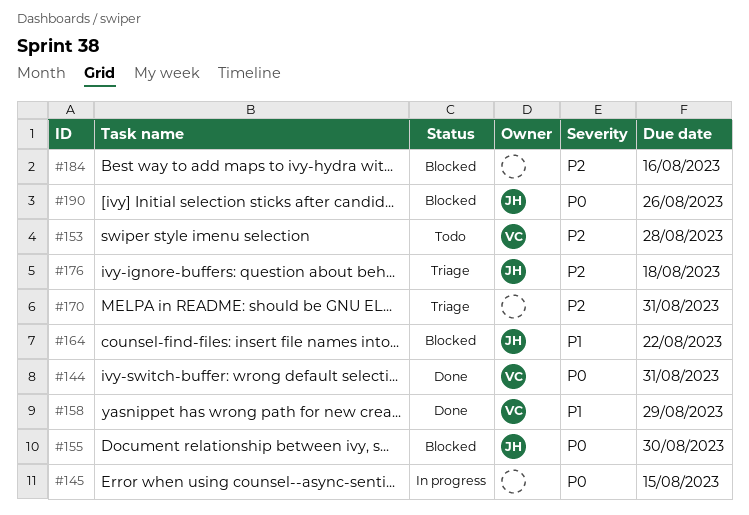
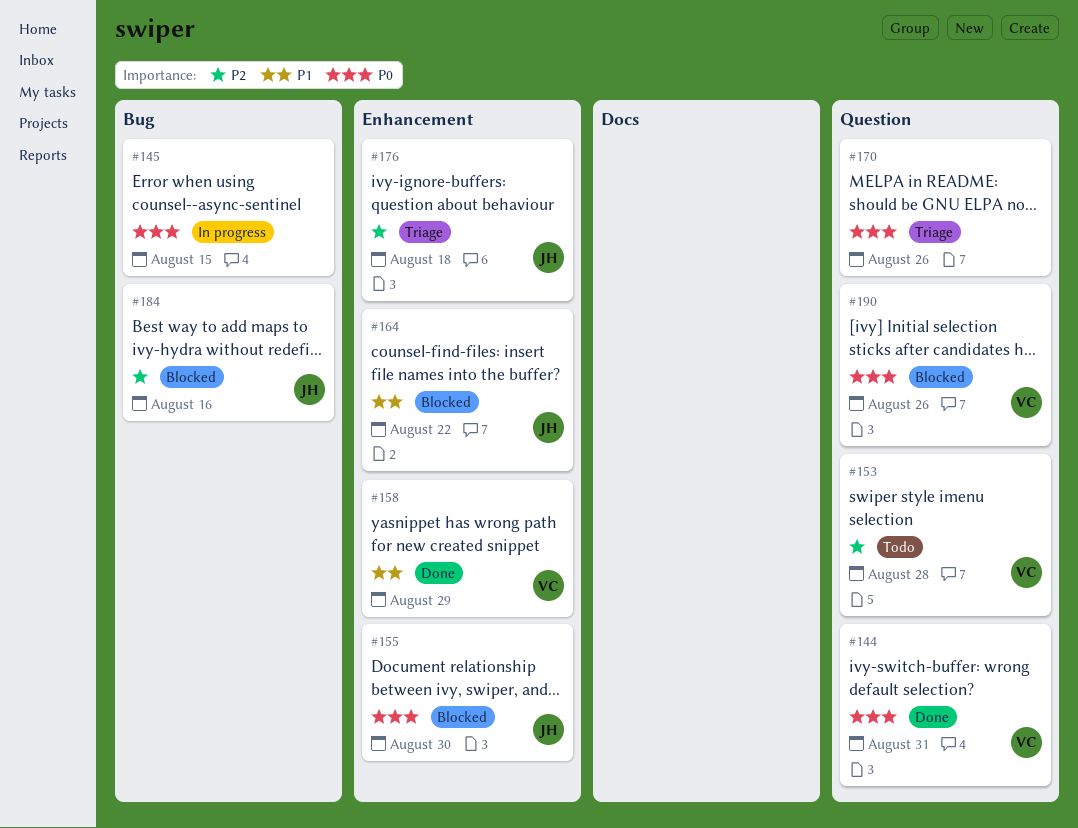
#170, priority: P2 -> P0
#170, due: Aug 31 -> Aug 26
#184, owner: none -> JH
#190, owner: JH -> VC

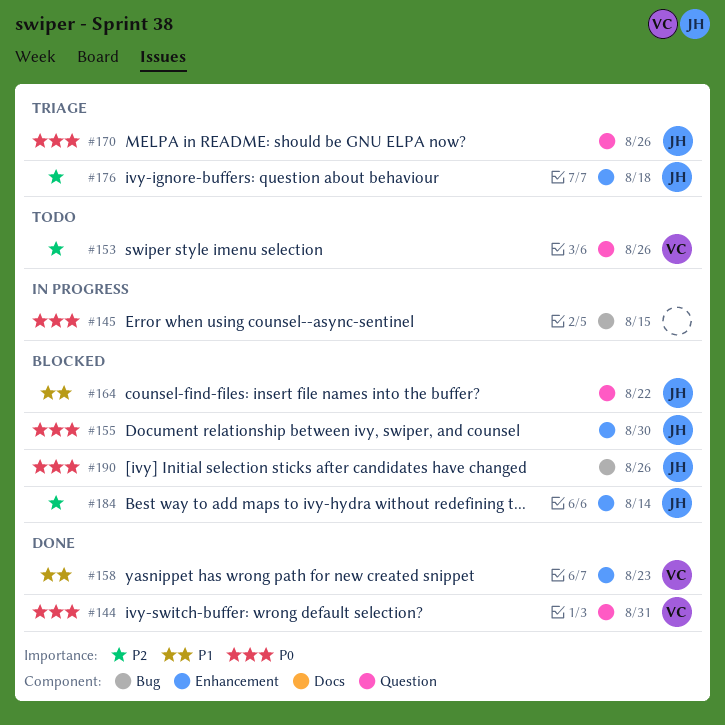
#153, due: Aug 28 -> Aug 26
#158, due: Aug 29 -> Aug 23
#164, label: Enhancement -> Question
#170, owner: none -> JH
#184, label: Bug -> Enhancement
#184, due: Aug 16 -> Aug 14
#190, owner: VC -> JH
#190, label: Question -> Bug

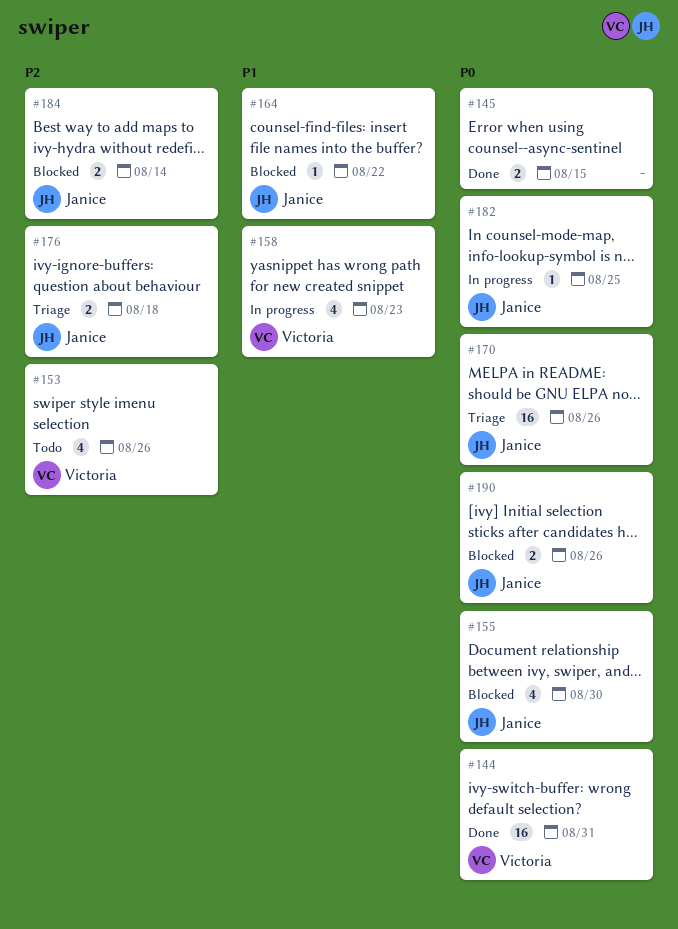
#145, status: In progress -> Done
#158, status: Done -> In progress
#182: none -> present

